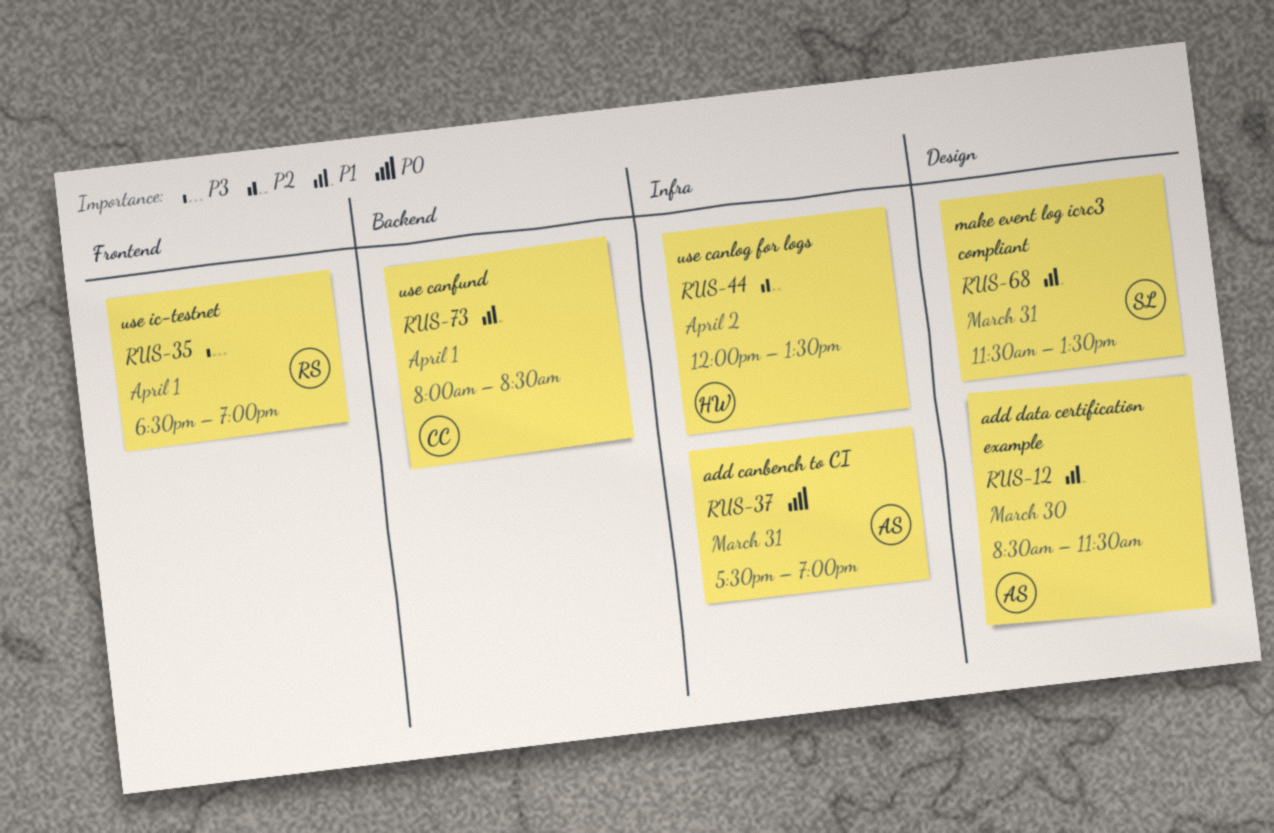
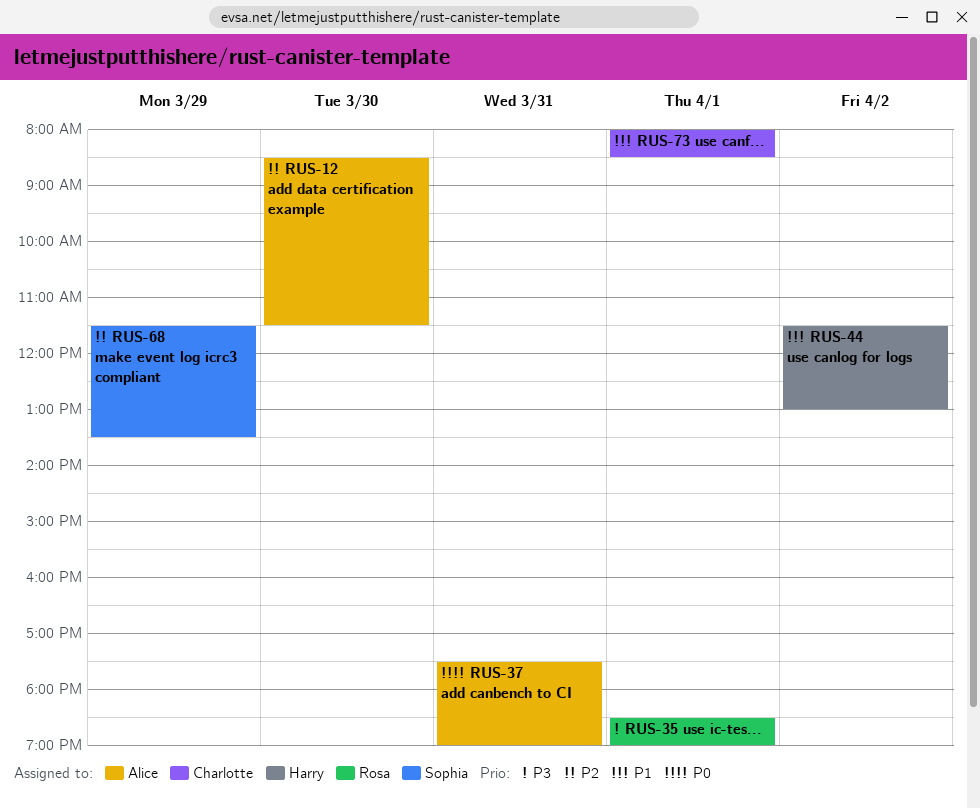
RUS-12, priority: P1 -> P2
RUS-44, priority: P2 -> P1
RUS-44, begins: 12:00 -> 11:30
RUS-44, ends: 13:30 -> 13:00
RUS-68, priority: P1 -> P2
RUS-68, day: Mar 31 -> Mar 29

